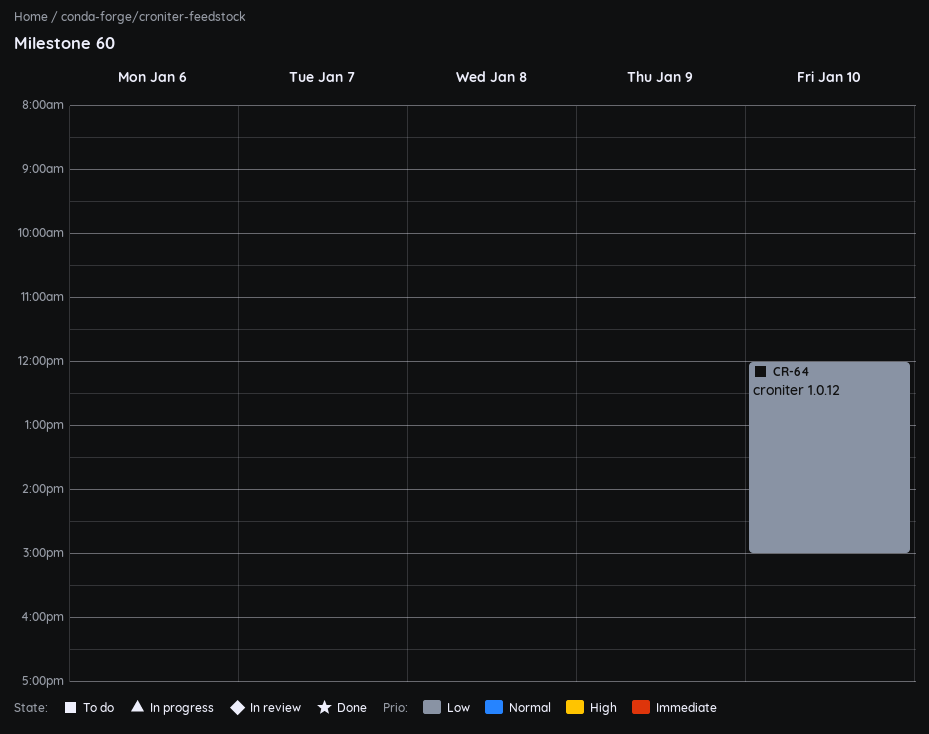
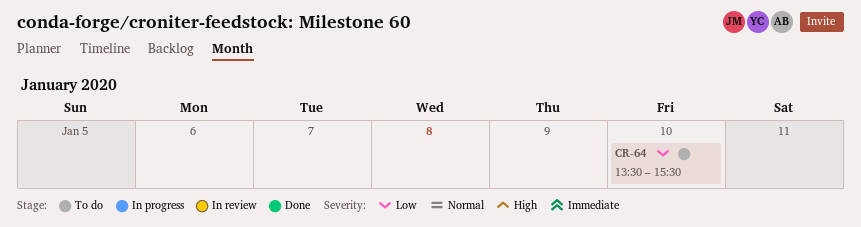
CR-64, begins: 12:00 -> 13:30
CR-64, ends: 15:00 -> 15:30

